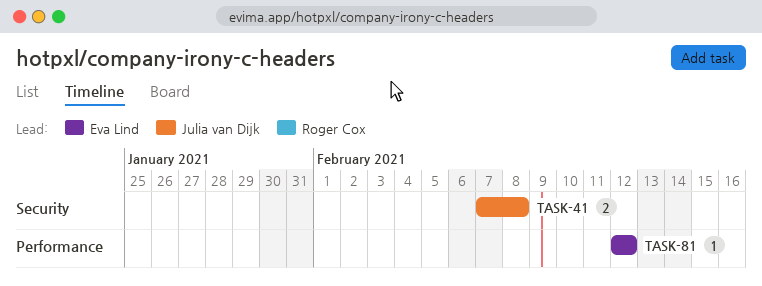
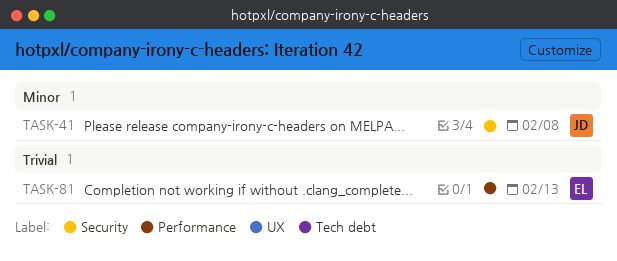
TASK-81, due: Feb 12 -> Feb 13

